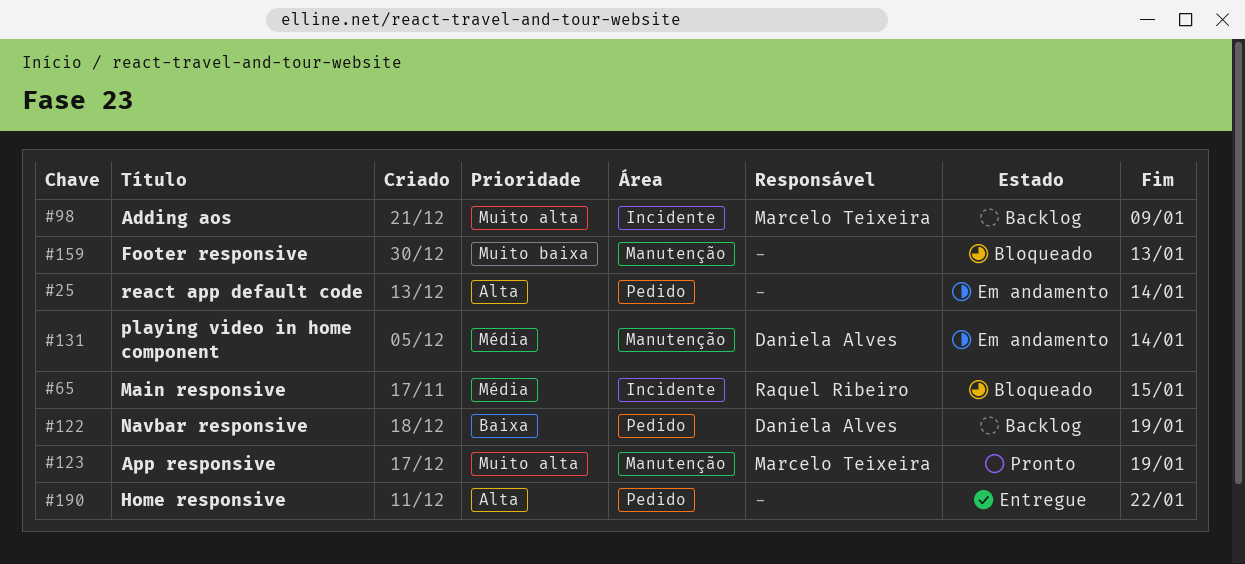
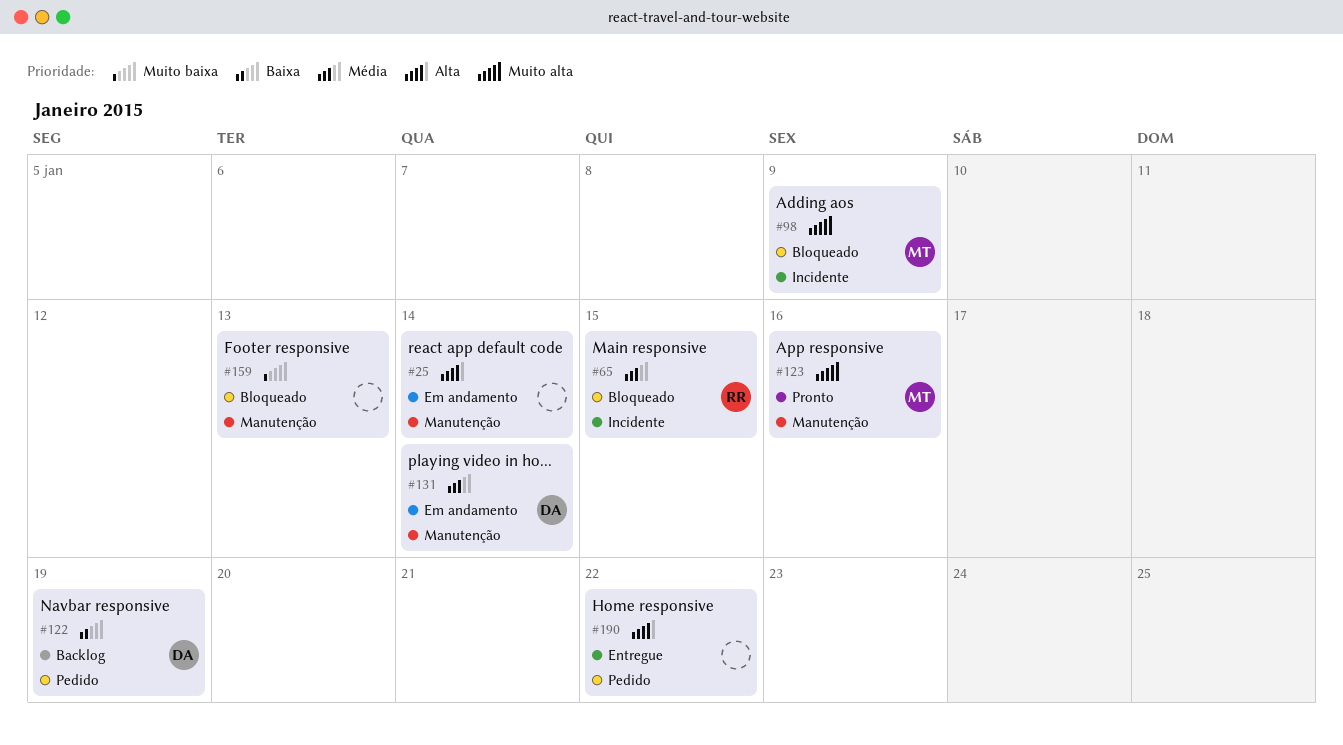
#25, label: Pedido -> Manutenção
#98, status: Backlog -> Bloqueado
#123, due: Jan 19 -> Jan 16

